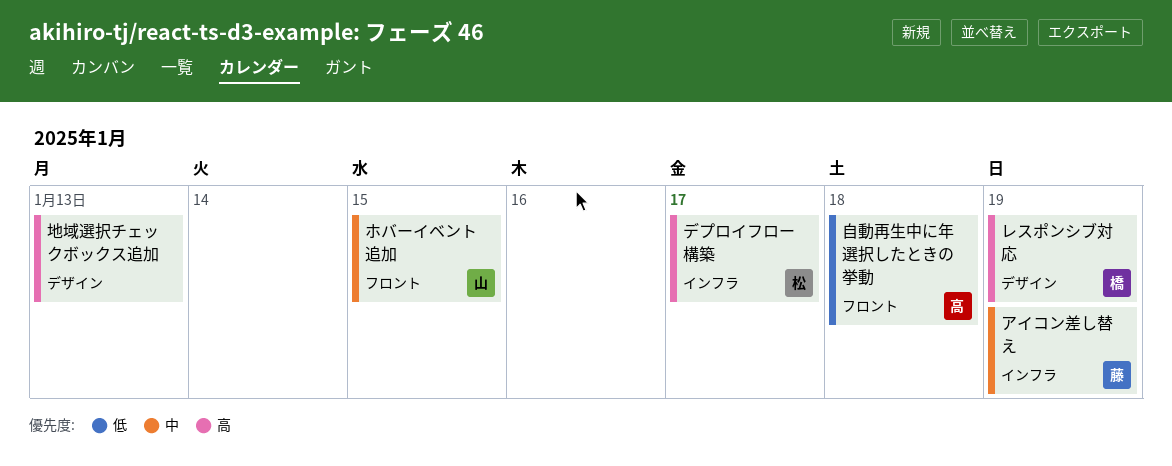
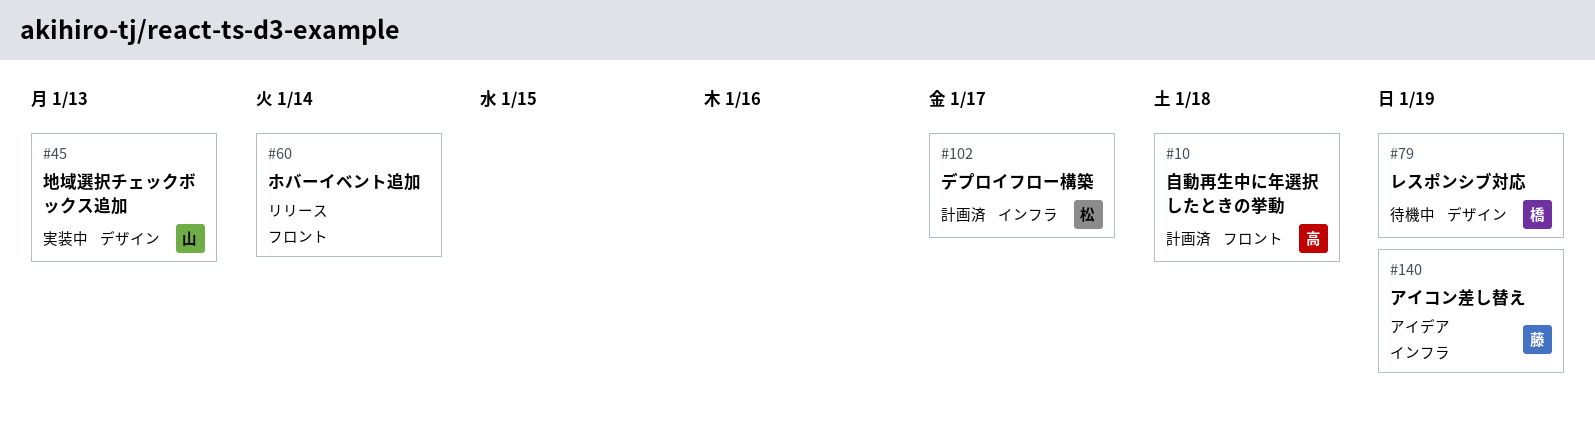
ホバーイベント追加, owner: 山 -> none
ホバーイベント追加, due: Jan 15 -> Jan 14
地域選択チェックボックス追加, owner: none -> 山

